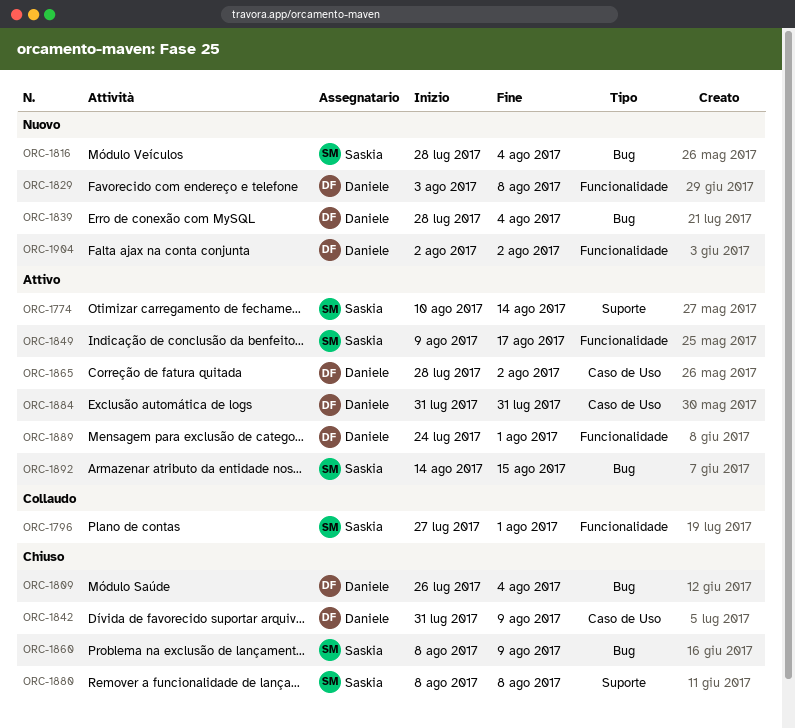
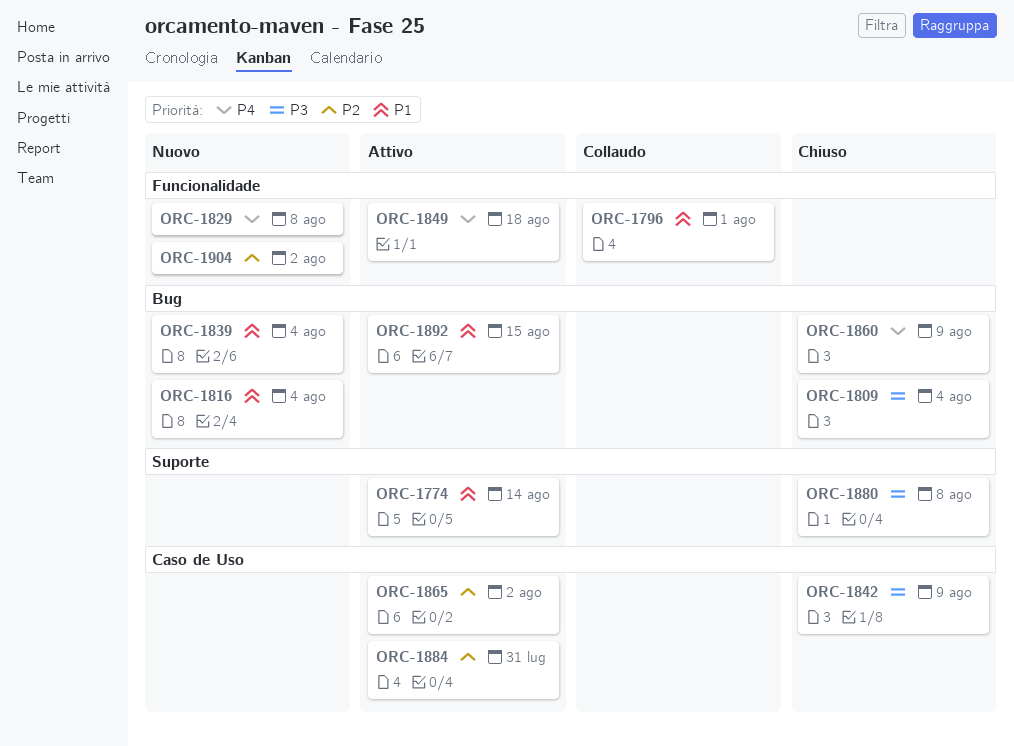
ORC-1849, due: Aug 17 -> Aug 18
ORC-1889: present -> none

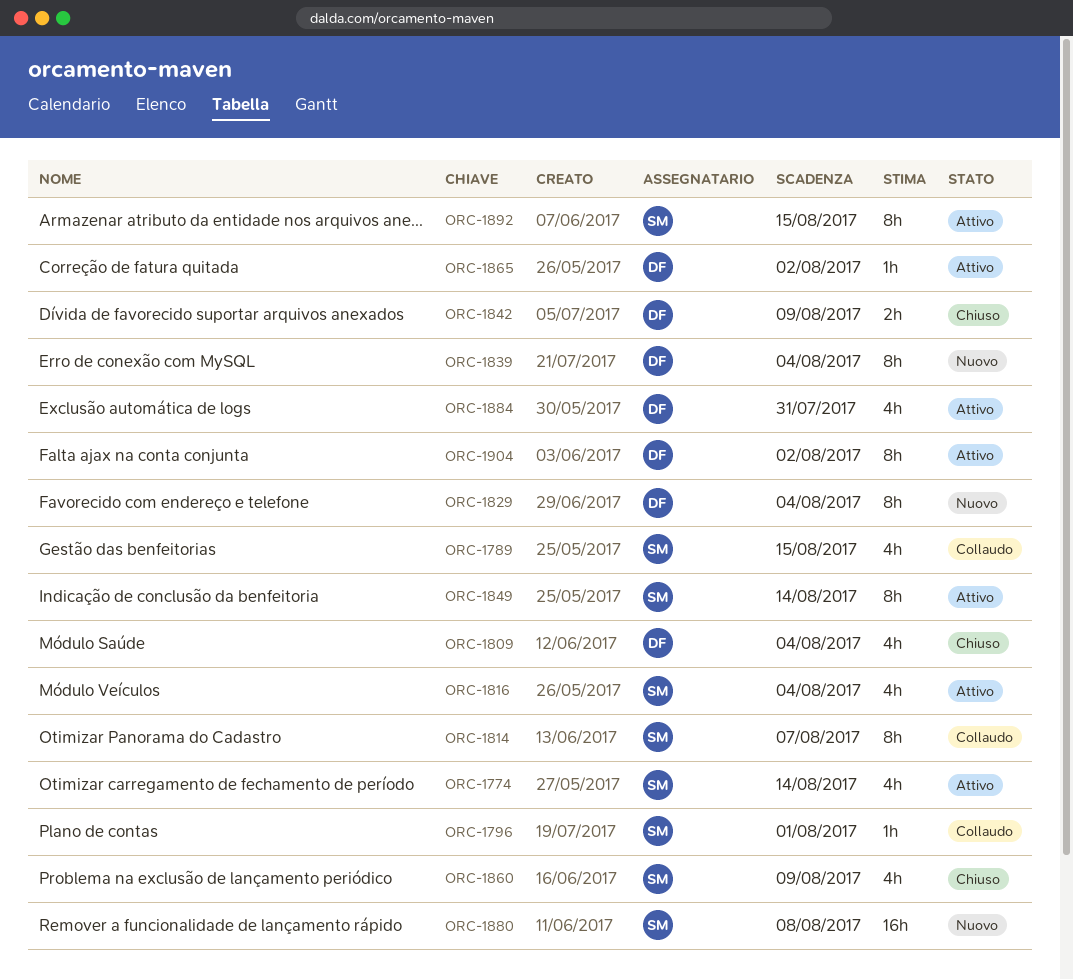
ORC-1789: none -> present
ORC-1814: none -> present
ORC-1816, status: Nuovo -> Attivo
ORC-1829, due: Aug 8 -> Aug 4
ORC-1849, due: Aug 18 -> Aug 14
ORC-1880, status: Chiuso -> Nuovo
ORC-1904, status: Nuovo -> Attivo

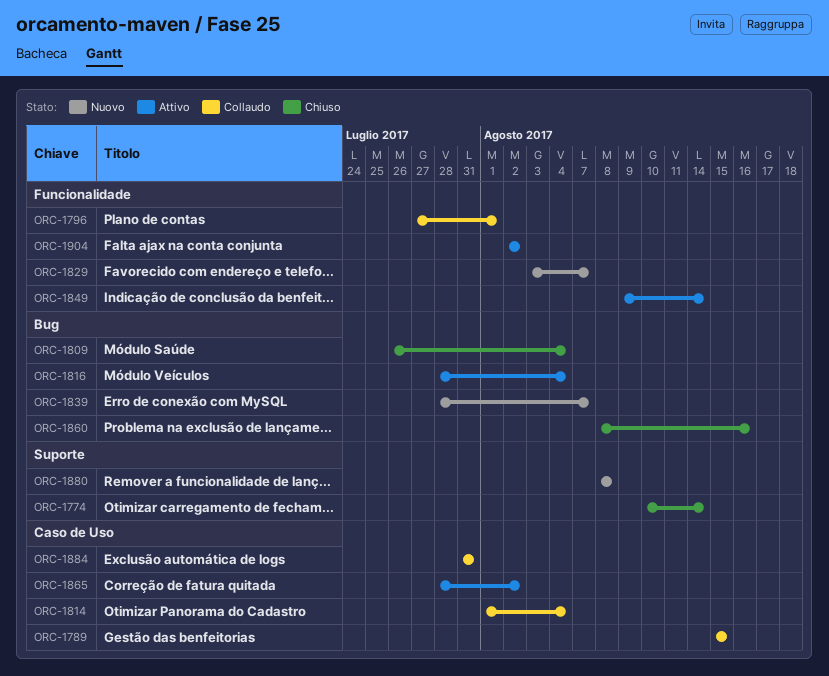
ORC-1774, status: Attivo -> Chiuso
ORC-1814, due: Aug 7 -> Aug 4
ORC-1829, due: Aug 4 -> Aug 7
ORC-1839, due: Aug 4 -> Aug 7
ORC-1842: present -> none
ORC-1860, due: Aug 9 -> Aug 16
ORC-1884, status: Attivo -> Collaudo
ORC-1892: present -> none

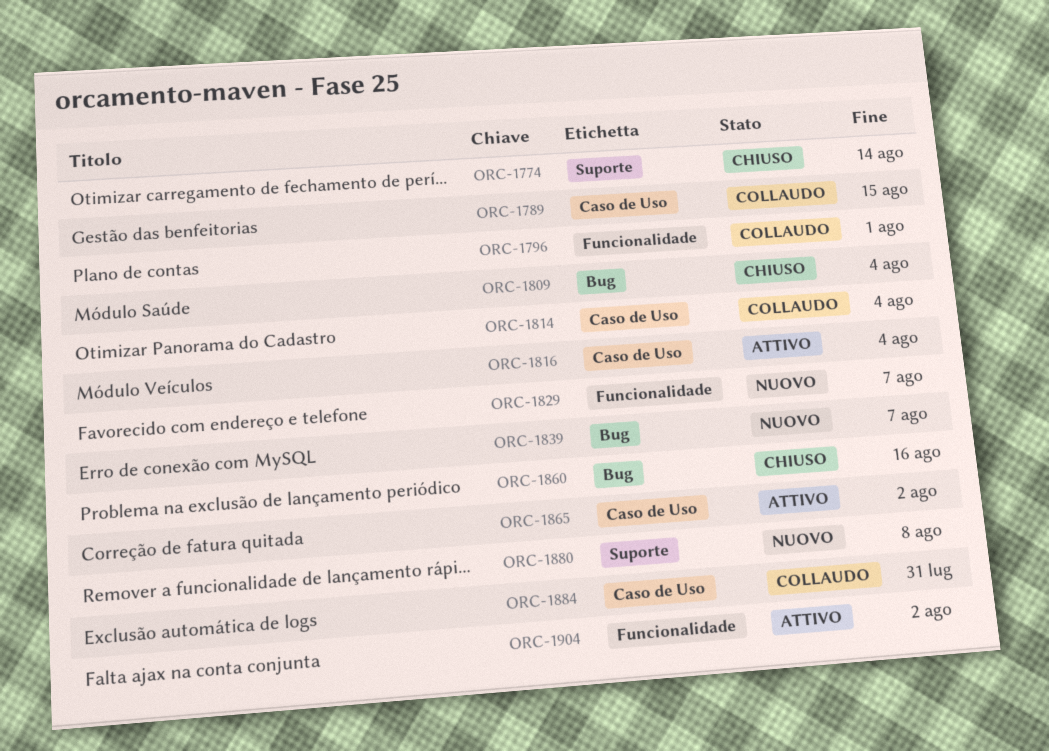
ORC-1816, label: Bug -> Caso de Uso
ORC-1849: present -> none

